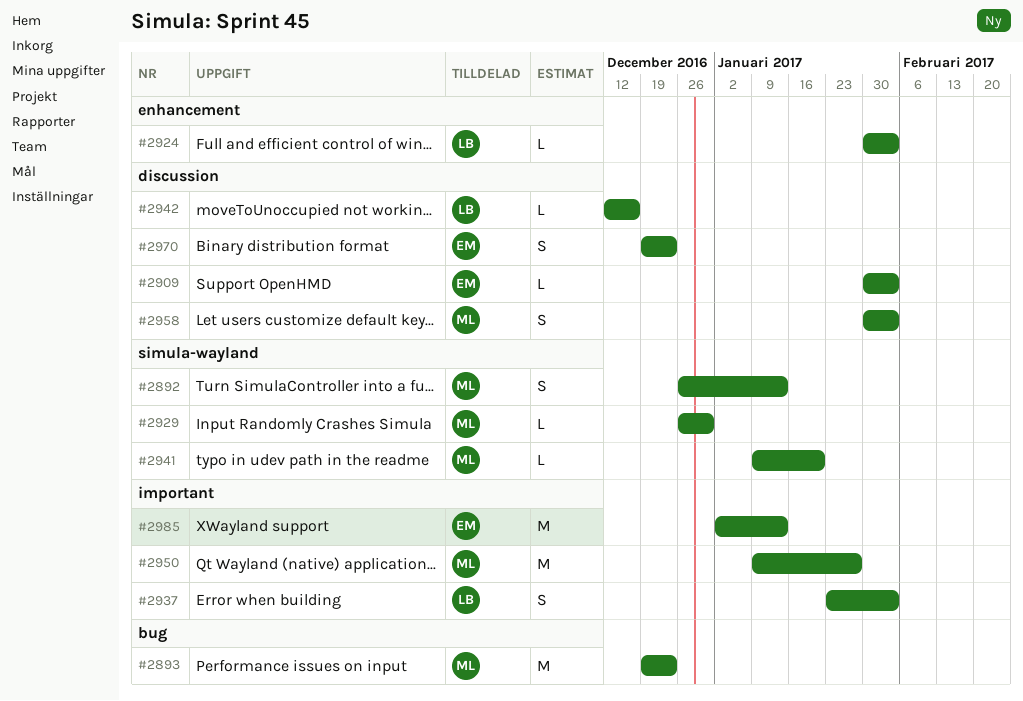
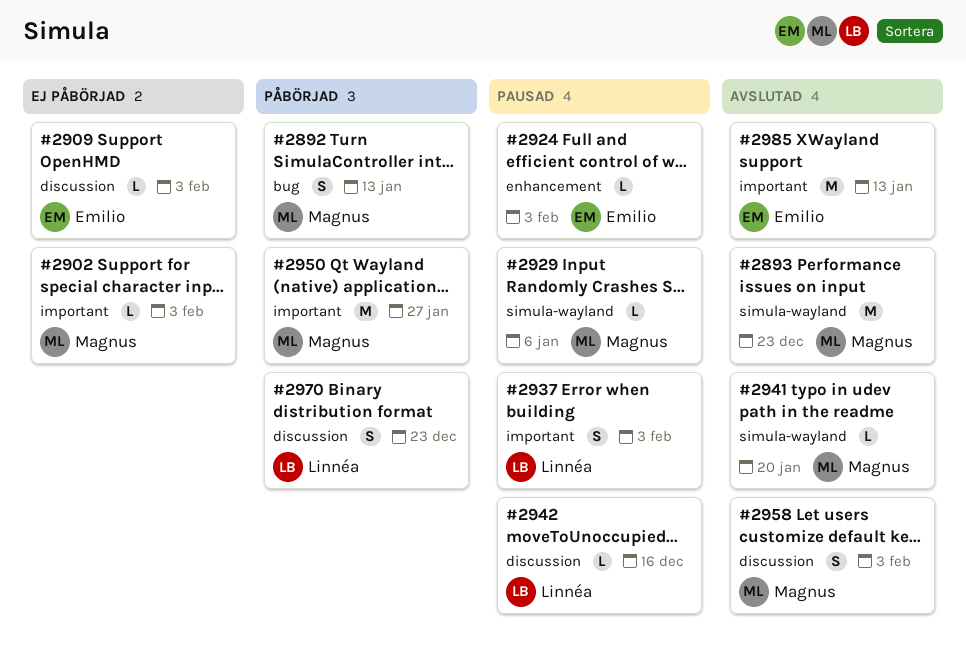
#2892, label: simula-wayland -> bug
#2893, label: bug -> simula-wayland
#2902: none -> present
#2924, owner: Linnéa -> Emilio
#2929, due: Dec 30 -> Jan 6
#2970, owner: Emilio -> Linnéa

